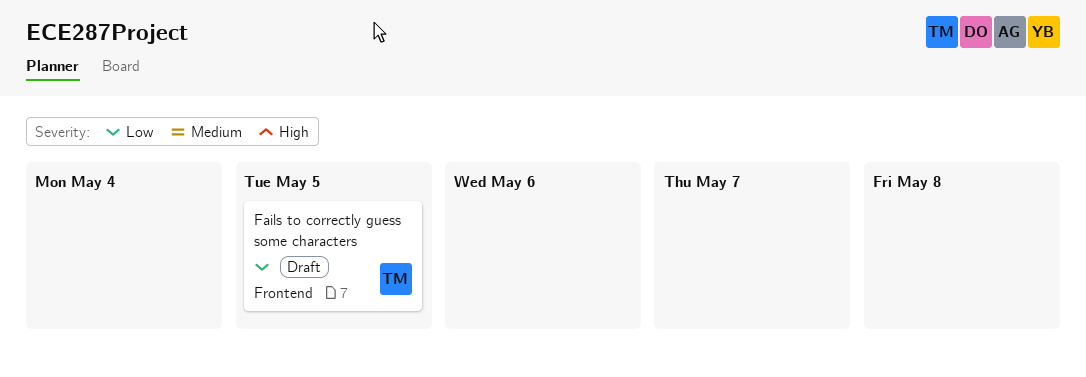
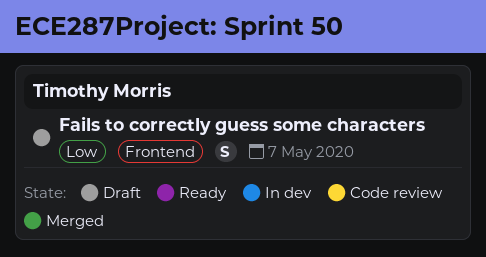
Fails to correctly guess some characters, due: May 5 -> May 7

